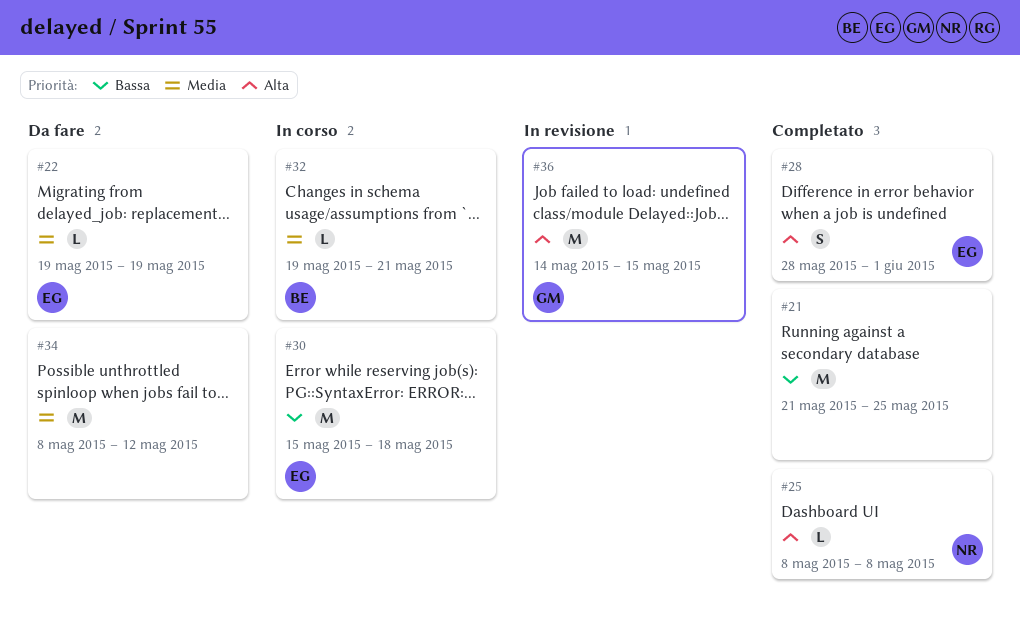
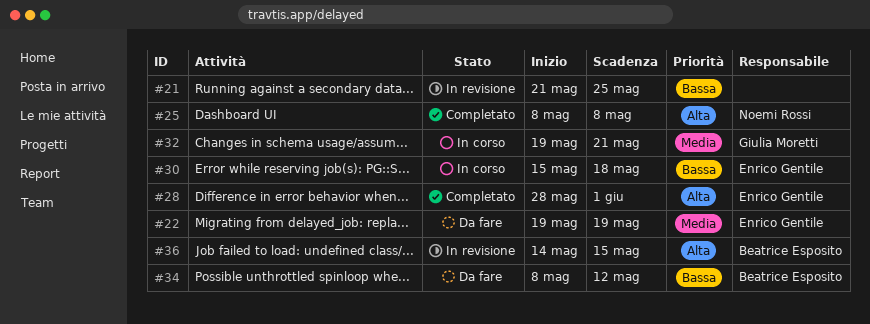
#21, status: Completato -> In revisione
#32, owner: Beatrice Esposito -> Giulia Moretti
#34, owner: none -> Beatrice Esposito
#34, priority: Media -> Bassa
#36, owner: Giulia Moretti -> Beatrice Esposito

